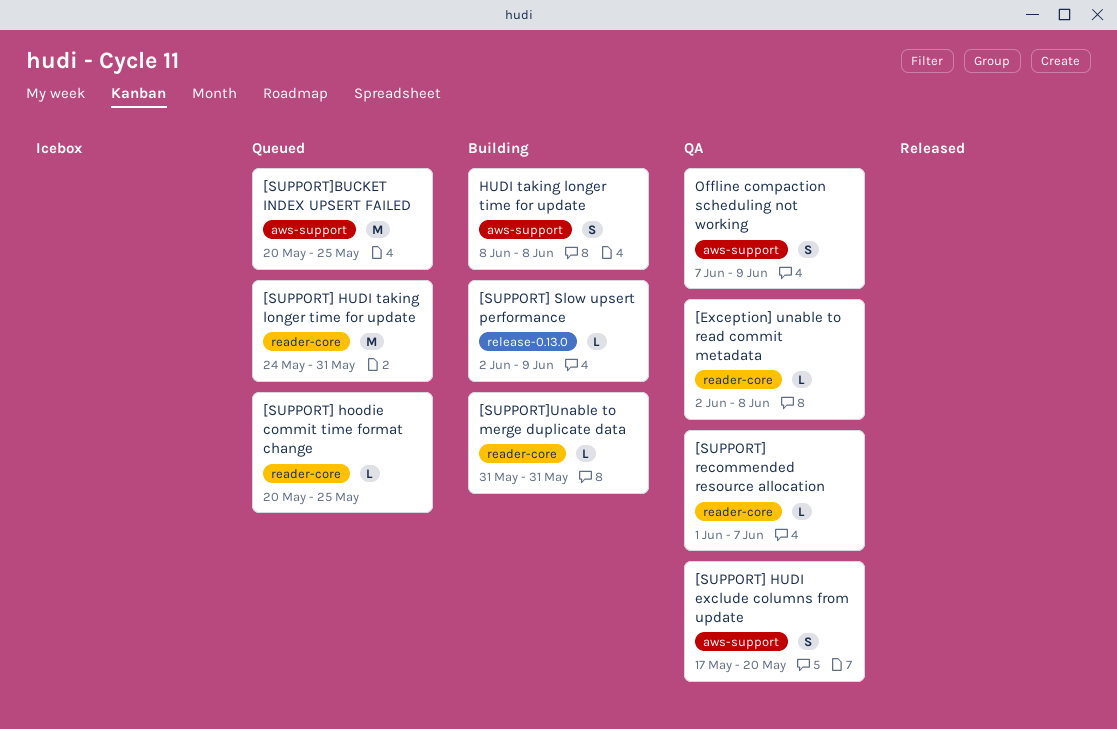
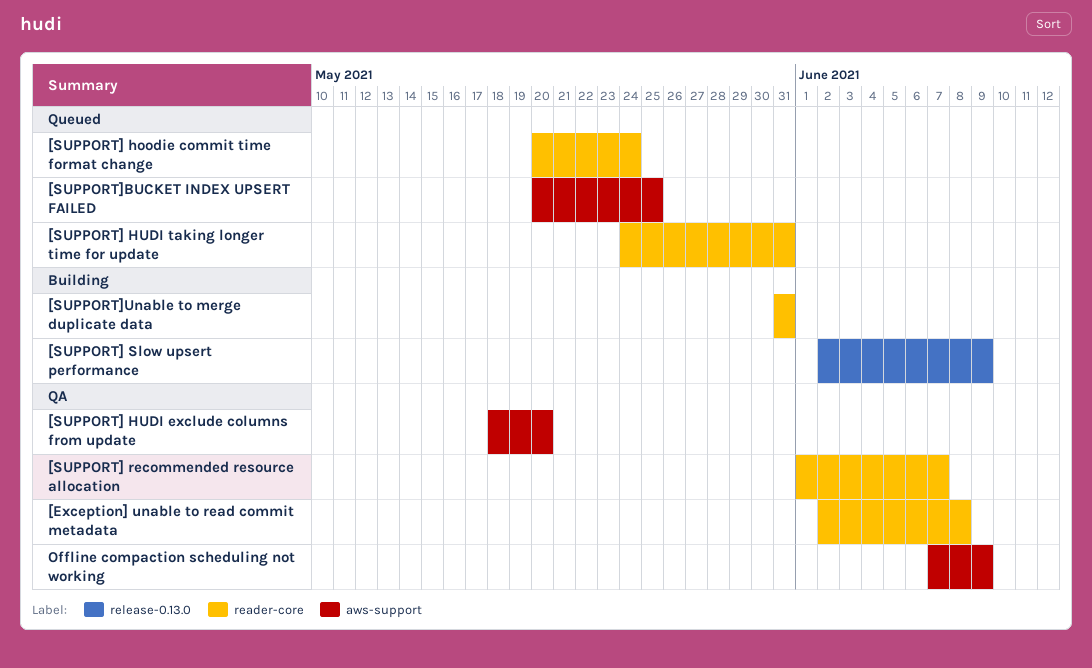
[SUPPORT] hoodie commit time format change, due: May 25 -> May 24
[SUPPORT] HUDI exclude columns from update, start: May 17 -> May 18
HUDI taking longer time for update: present -> none

